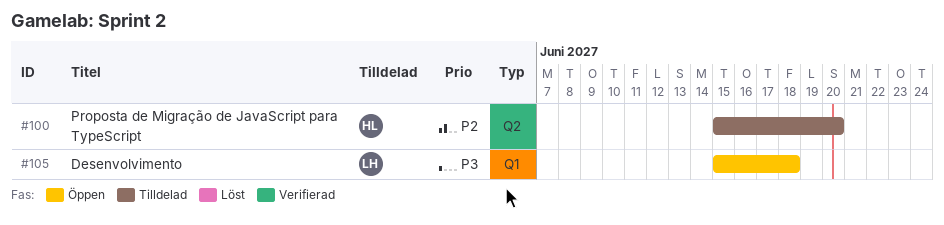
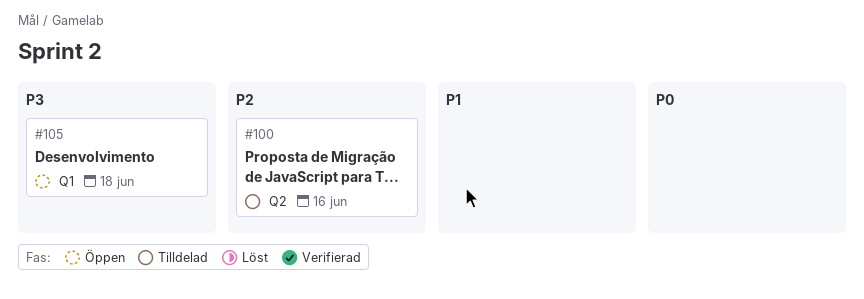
#100, due: Jun 20 -> Jun 16

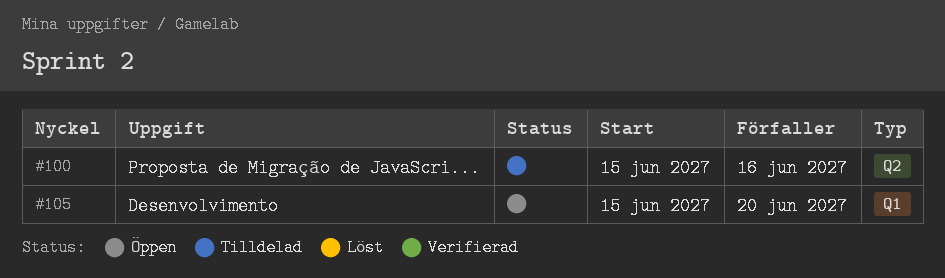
#105, due: Jun 18 -> Jun 20

